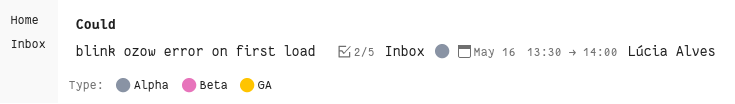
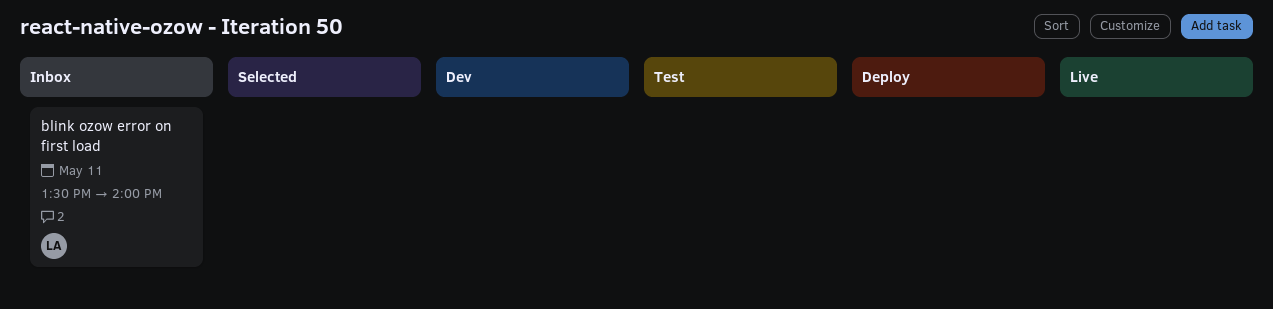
blink ozow error on first load, day: May 16 -> May 11

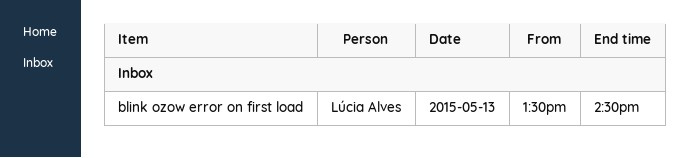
blink ozow error on first load, day: May 11 -> May 13
blink ozow error on first load, ends: 14:00 -> 14:30

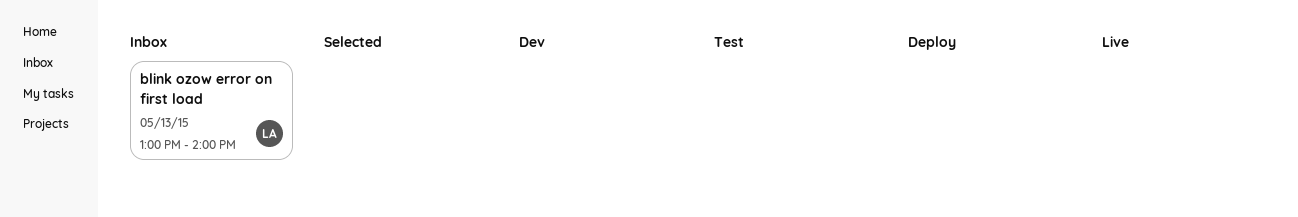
blink ozow error on first load, begins: 13:30 -> 13:00
blink ozow error on first load, ends: 14:30 -> 14:00

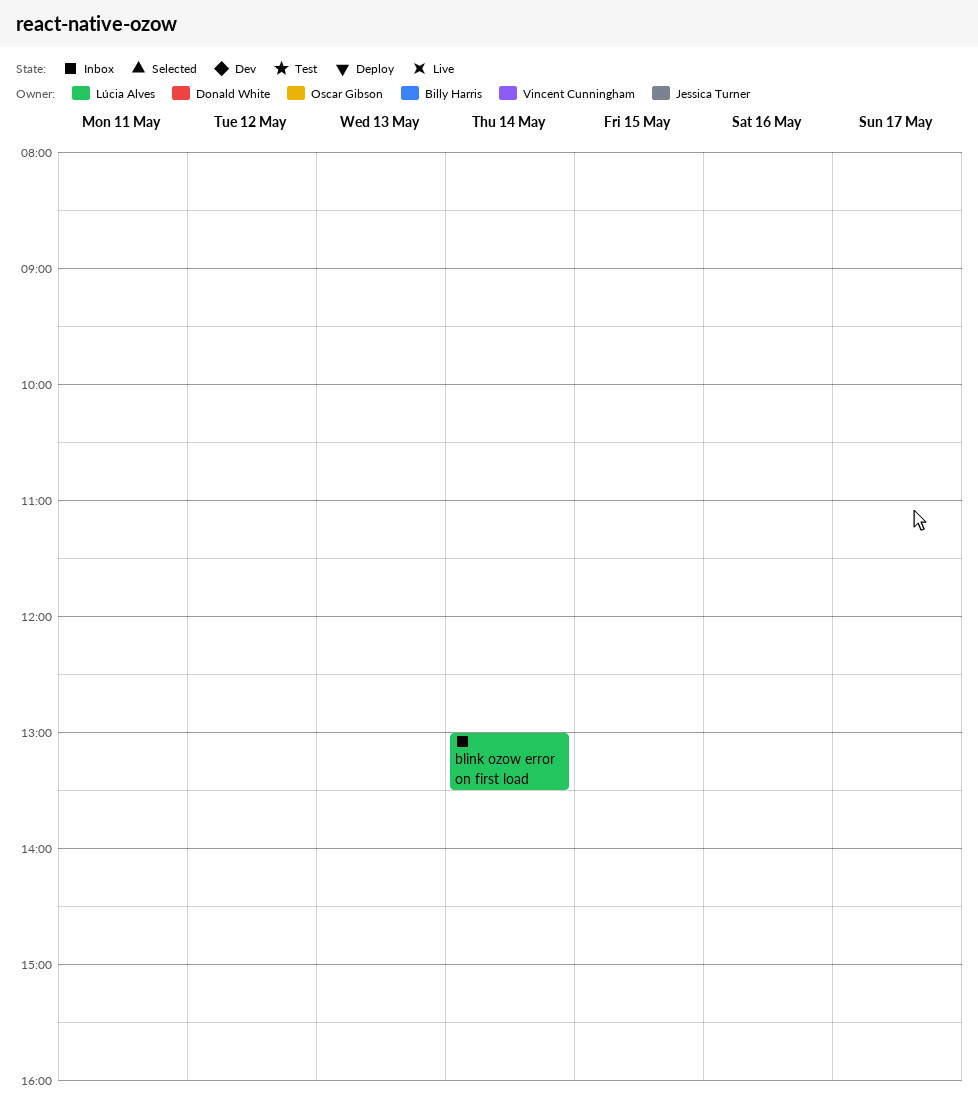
blink ozow error on first load, day: May 13 -> May 14
blink ozow error on first load, ends: 14:00 -> 13:30

